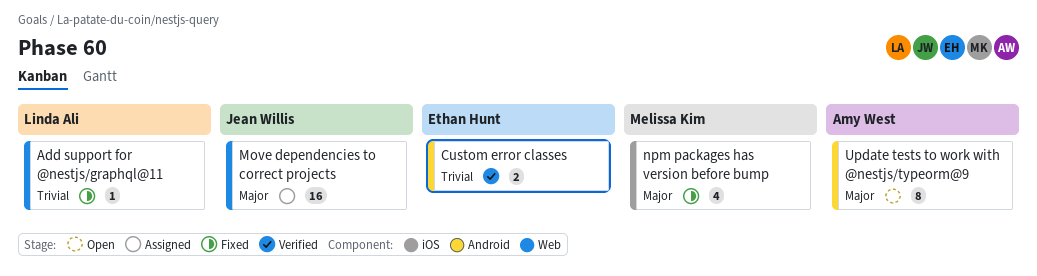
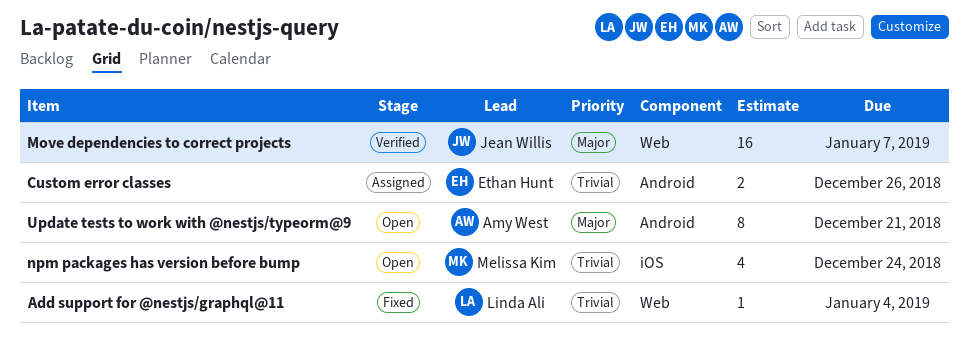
Custom error classes, status: Verified -> Assigned
Move dependencies to correct projects, status: Assigned -> Verified
npm packages has version before bump, status: Fixed -> Open
npm packages has version before bump, priority: Major -> Trivial

